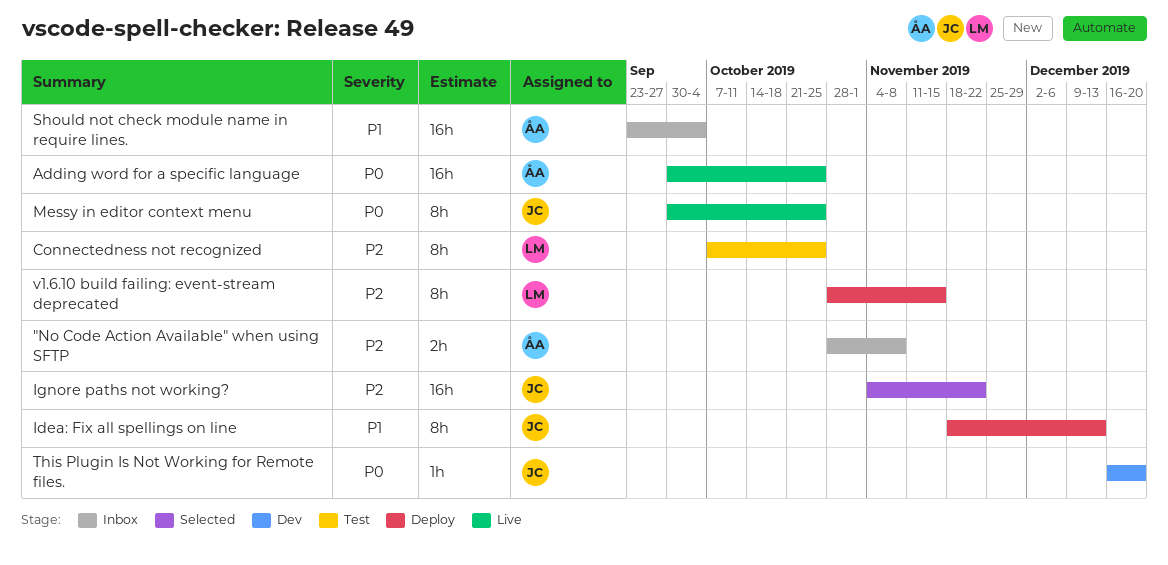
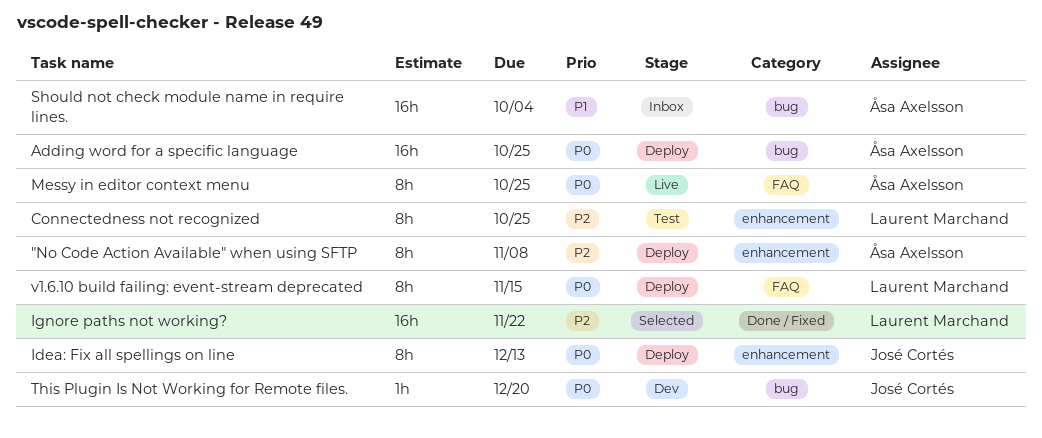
"No Code Action Available" when using SFTP, status: Inbox -> Deploy
"No Code Action Available" when using SFTP, estimate: 2h -> 8h
Adding word for a specific language, status: Live -> Deploy
Idea: Fix all spellings on line, priority: P1 -> P0
Ignore paths not working?, owner: José Cortés -> Laurent Marchand
Messy in editor context menu, owner: José Cortés -> Åsa Axelsson
v1.6.10 build failing: event-stream deprecated, priority: P2 -> P0

